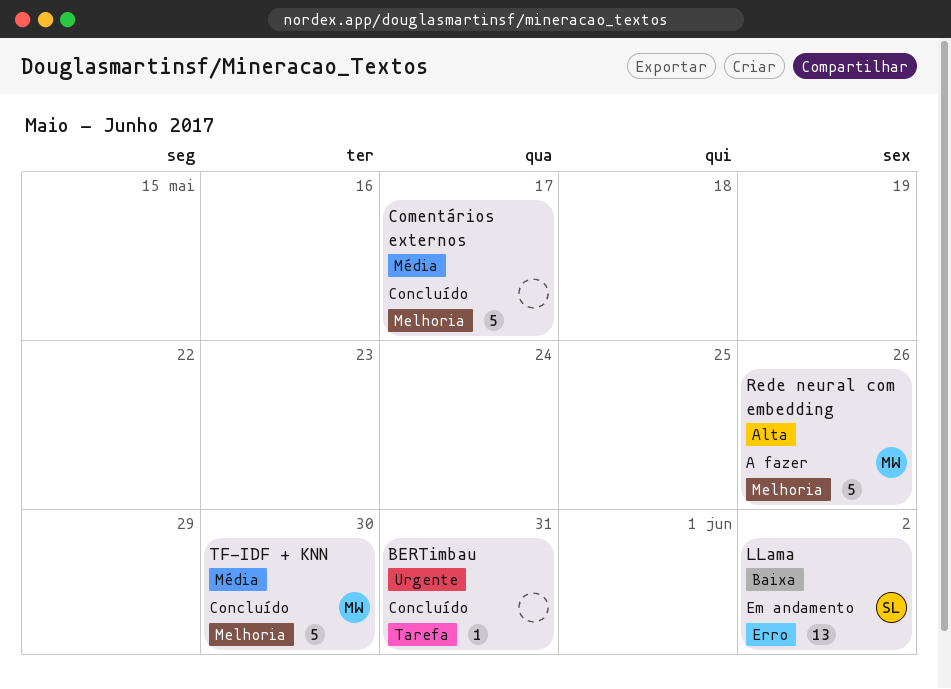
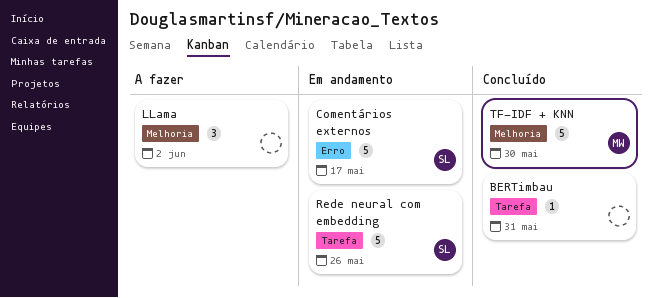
Comentários externos, status: Concluído -> Em andamento
Comentários externos, owner: none -> SL
Comentários externos, label: Melhoria -> Erro
LLama, status: Em andamento -> A fazer
LLama, owner: SL -> none
LLama, label: Erro -> Melhoria
LLama, estimate: 13 -> 3
Rede neural com embedding, status: A fazer -> Em andamento
Rede neural com embedding, owner: MW -> SL
Rede neural com embedding, label: Melhoria -> Tarefa

